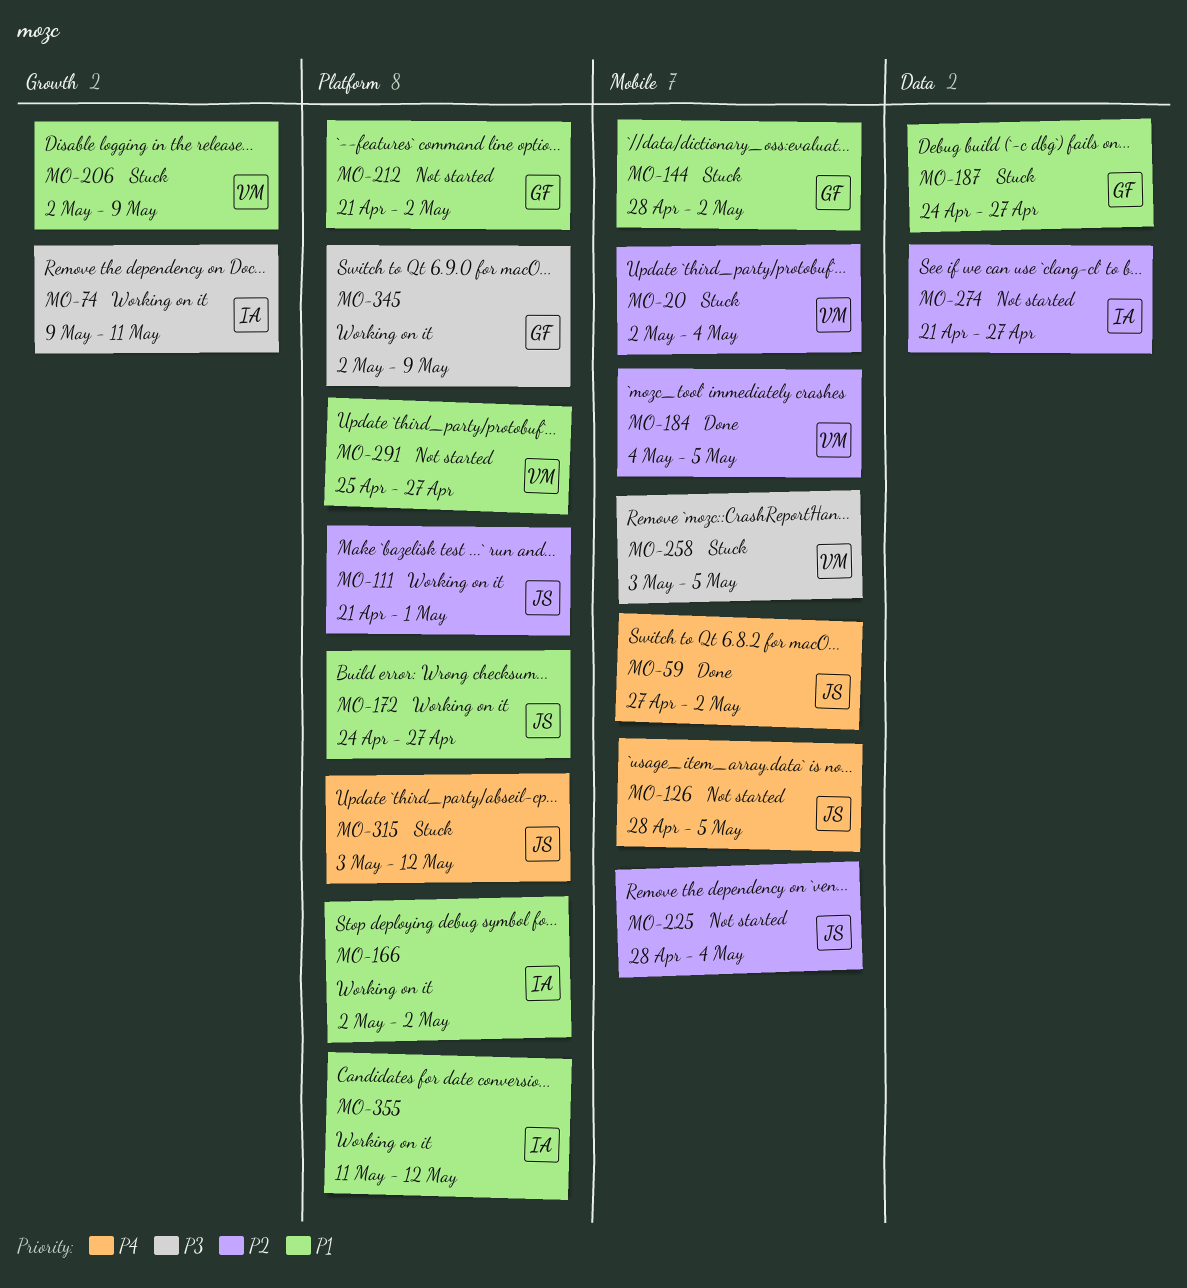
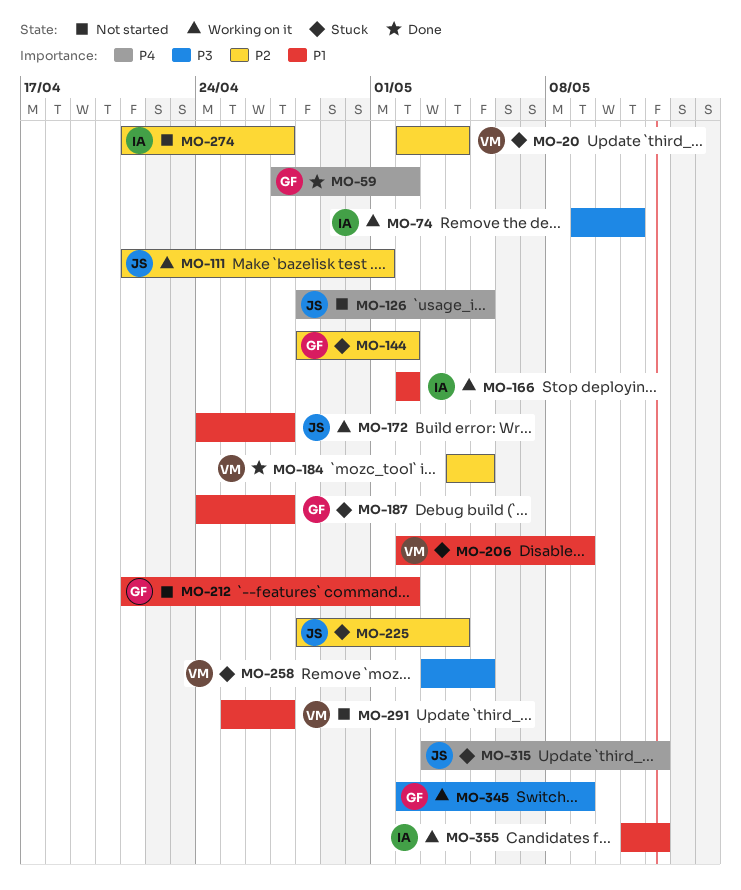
MO-59, owner: JS -> GF
MO-144, priority: P1 -> P2
MO-225, status: Not started -> Stuck

